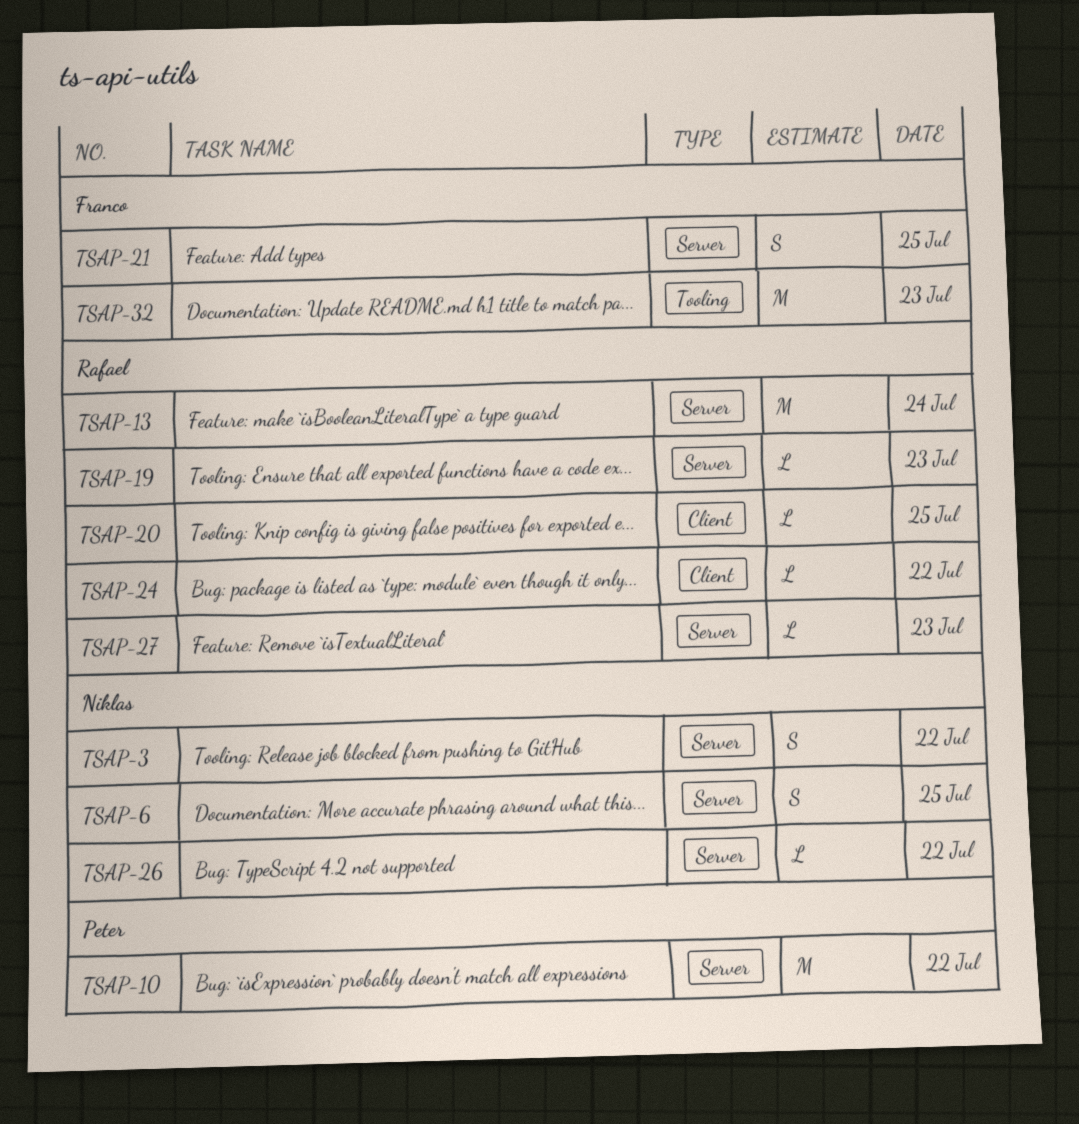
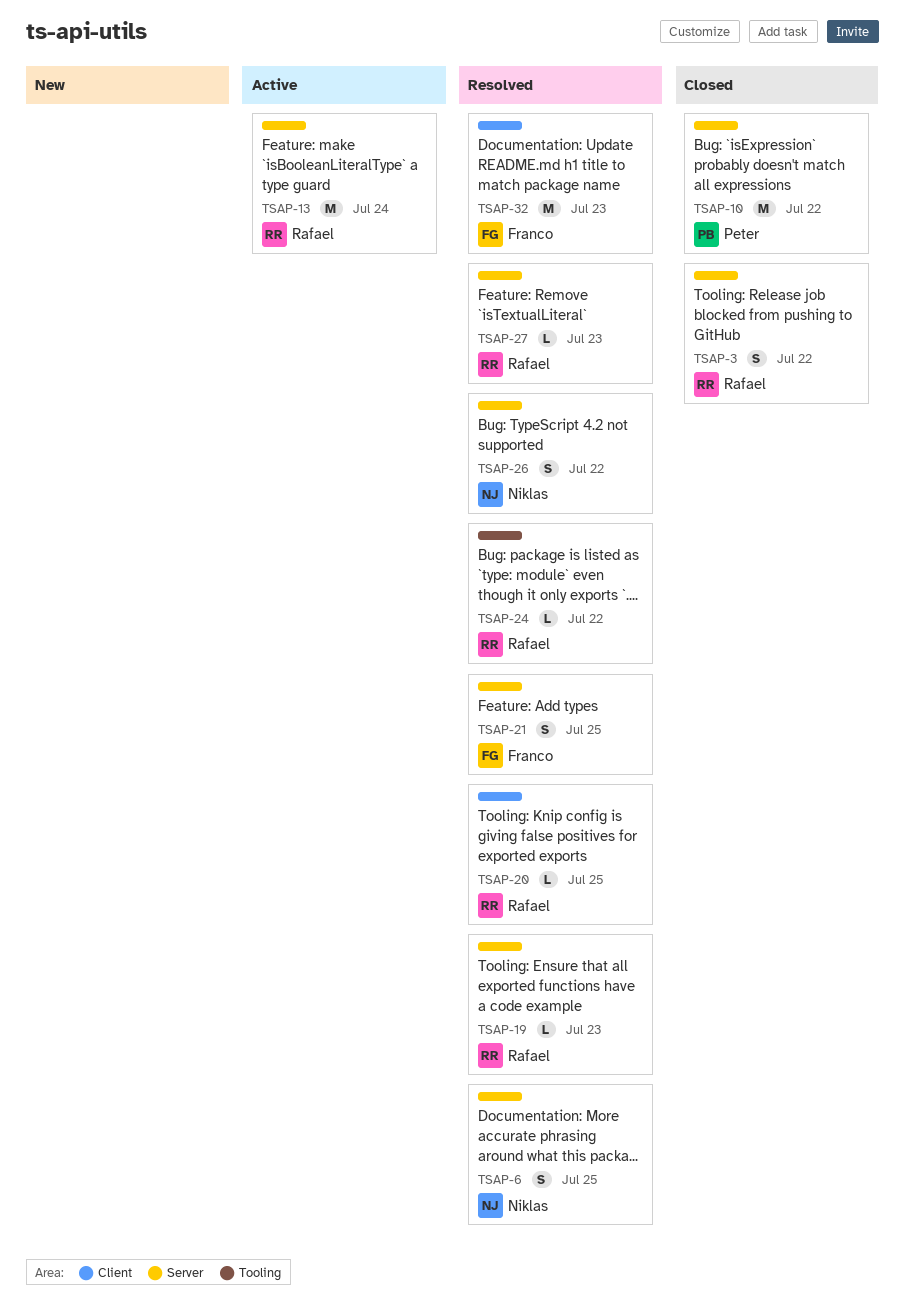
TSAP-3, owner: Niklas -> Rafael
TSAP-24, label: Client -> Tooling
TSAP-26, estimate: L -> S
TSAP-32, label: Tooling -> Client

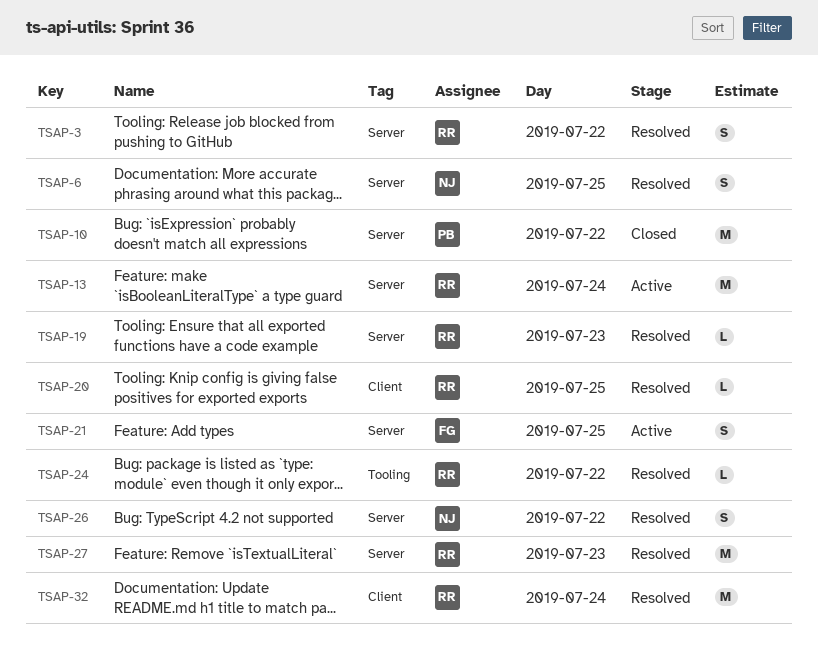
TSAP-3, status: Closed -> Resolved
TSAP-21, status: Resolved -> Active
TSAP-27, estimate: L -> M
TSAP-32, owner: Franco -> Rafael
TSAP-32, day: Jul 23 -> Jul 24

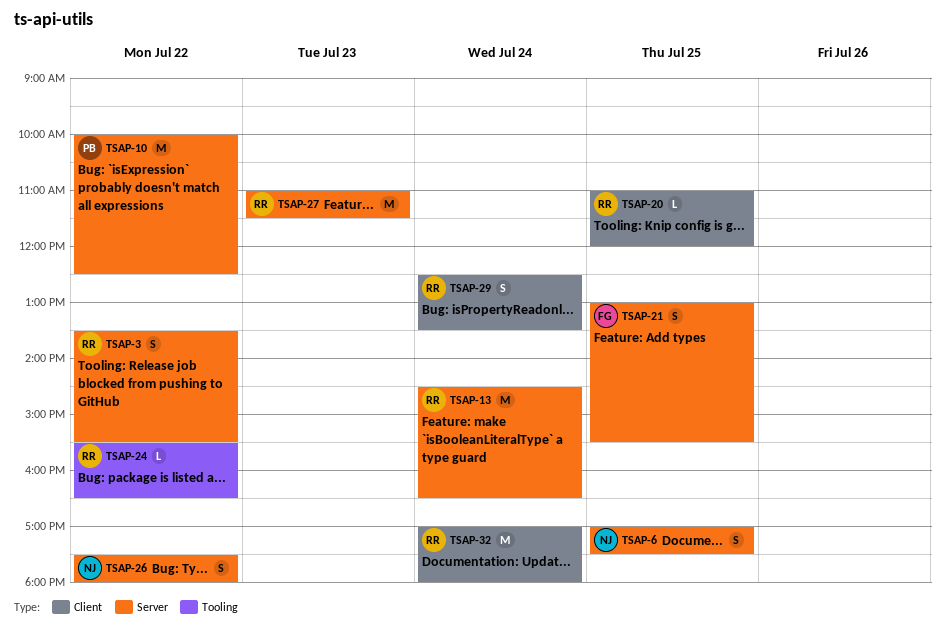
TSAP-19: present -> none
TSAP-29: none -> present

